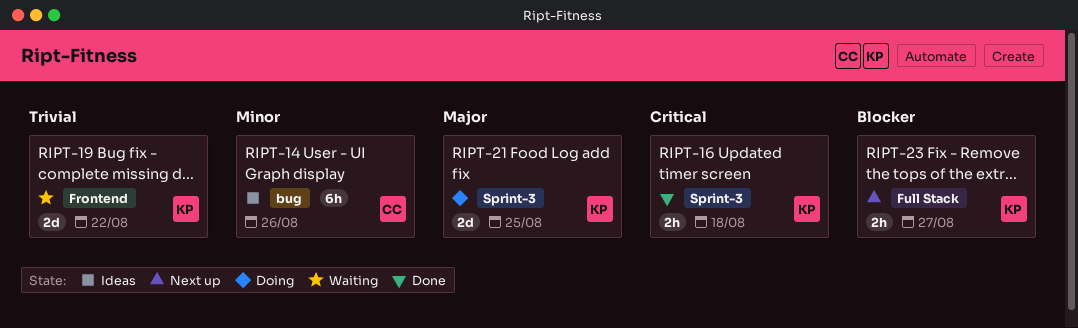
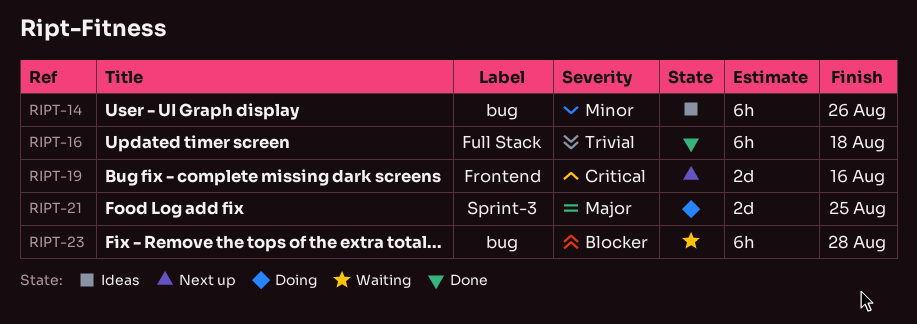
RIPT-16, priority: Critical -> Trivial
RIPT-16, label: Sprint-3 -> Full Stack
RIPT-16, estimate: 2h -> 6h
RIPT-19, status: Waiting -> Next up
RIPT-19, priority: Trivial -> Critical
RIPT-19, due: Aug 22 -> Aug 16
RIPT-23, status: Next up -> Waiting
RIPT-23, label: Full Stack -> bug
RIPT-23, estimate: 2h -> 6h
RIPT-23, due: Aug 27 -> Aug 28

